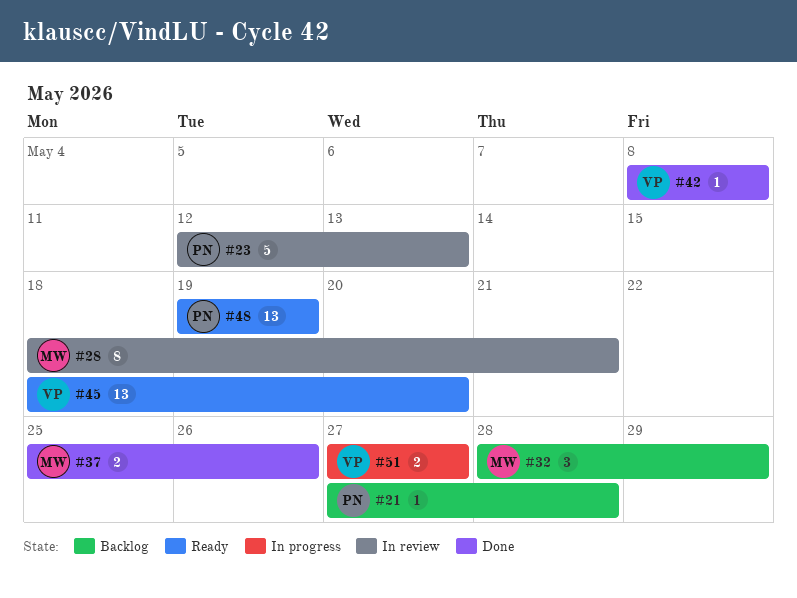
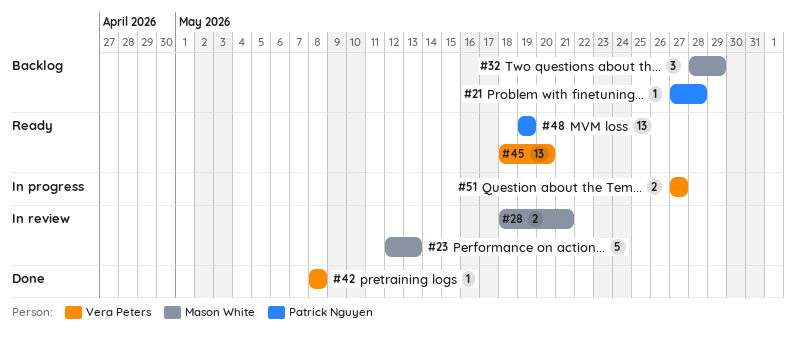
#23, owner: Patrick Nguyen -> Mason White
#28, estimate: 8 -> 2
#37: present -> none

